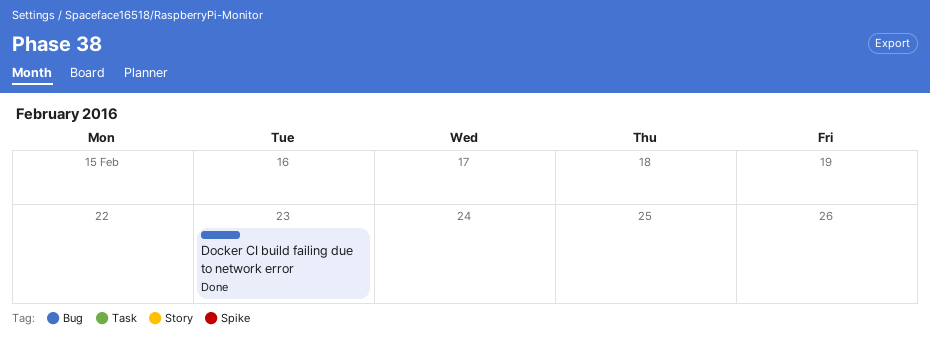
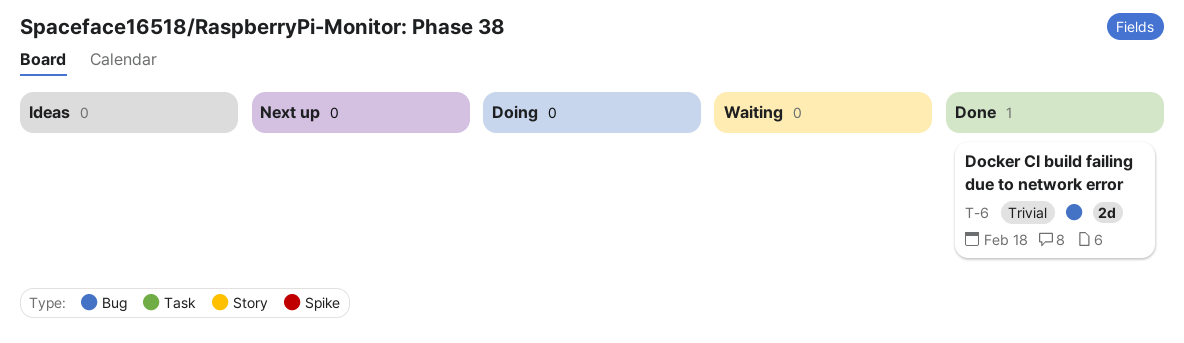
Docker CI build failing due to network error, due: Feb 23 -> Feb 18

